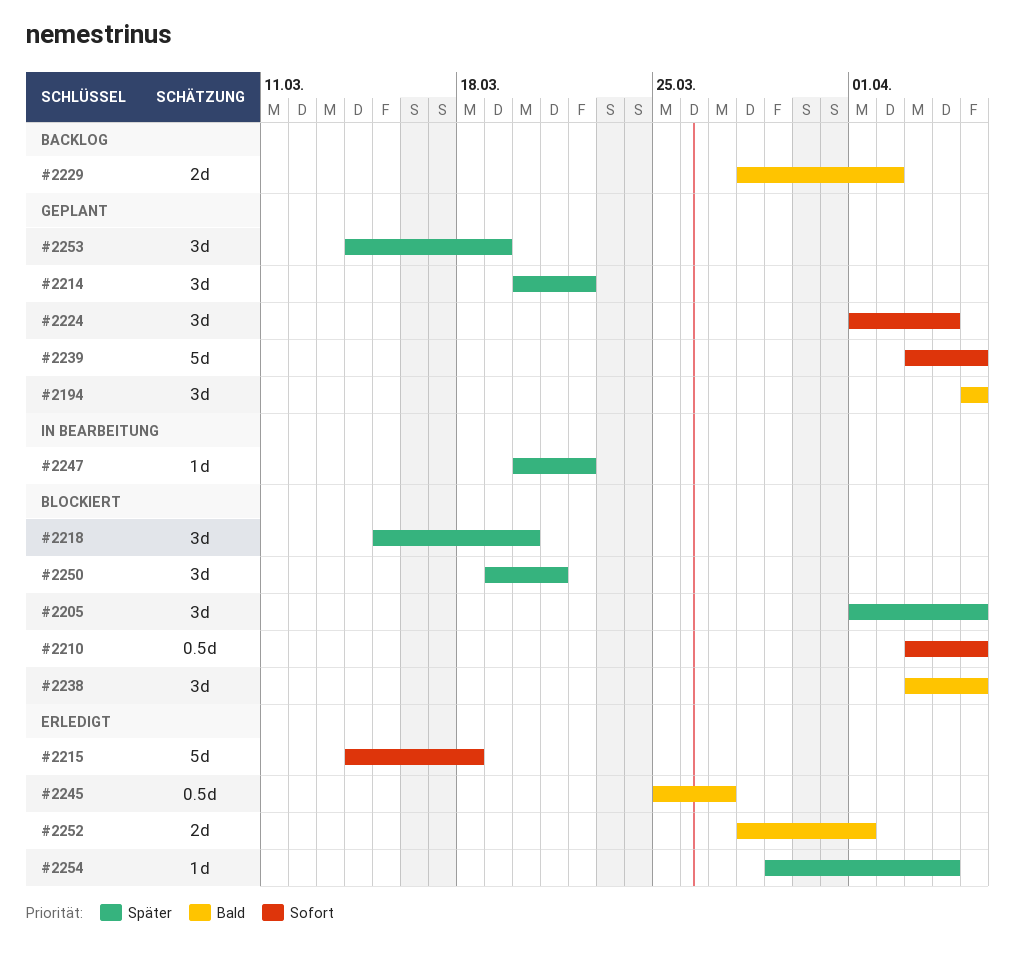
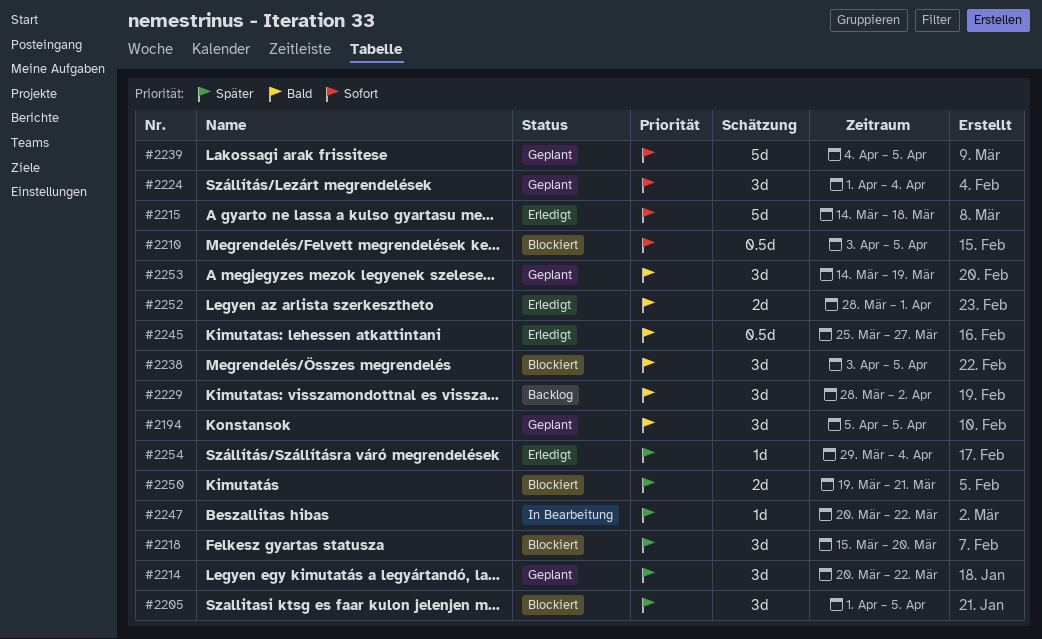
#2229, estimate: 2d -> 3d
#2239, start: Apr 3 -> Apr 4
#2250, estimate: 3d -> 2d
#2253, priority: Später -> Bald

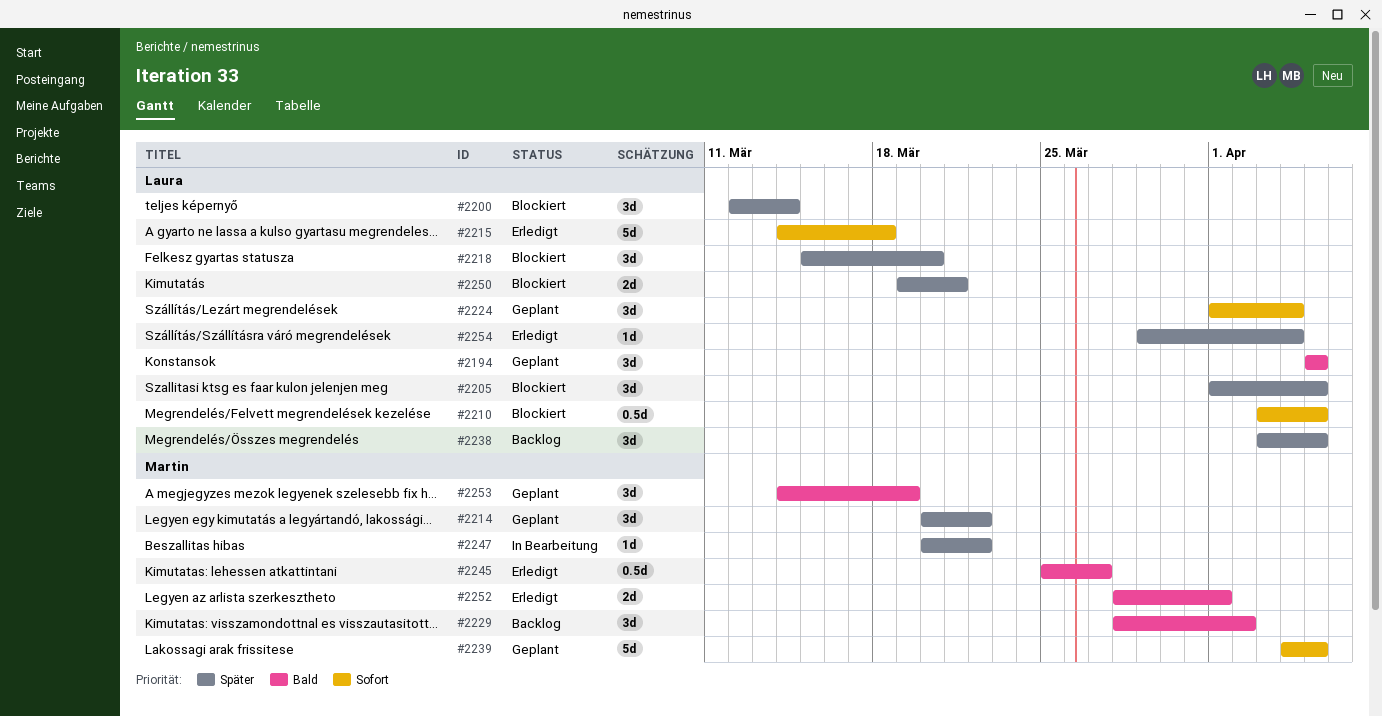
#2200: none -> present
#2238, status: Blockiert -> Backlog
#2238, priority: Bald -> Später

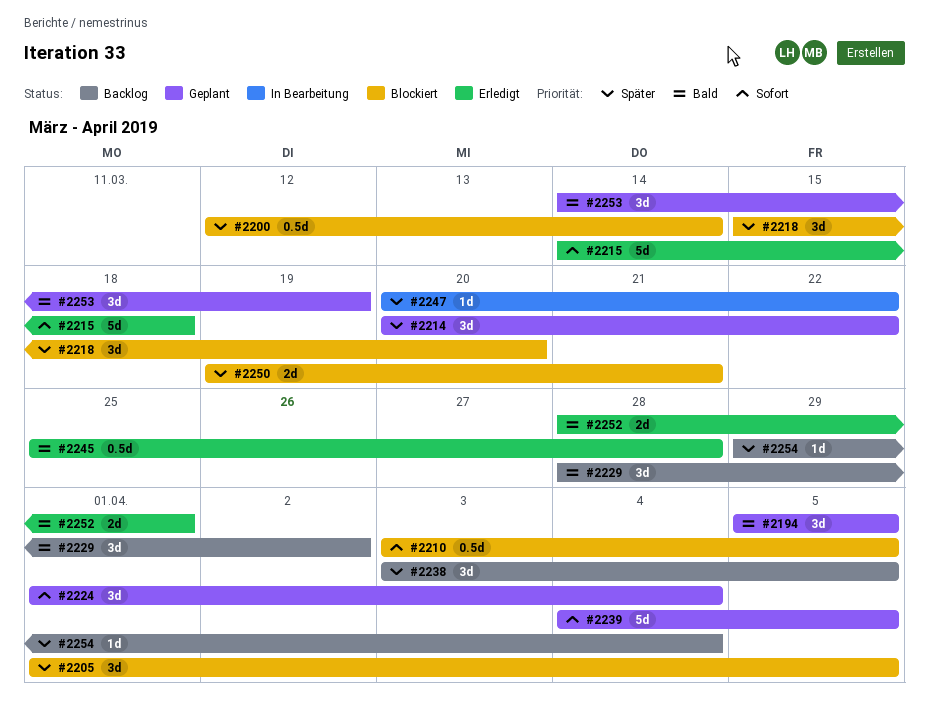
#2200, estimate: 3d -> 0.5d
#2245, due: Mar 27 -> Mar 28
#2254, status: Erledigt -> Backlog

